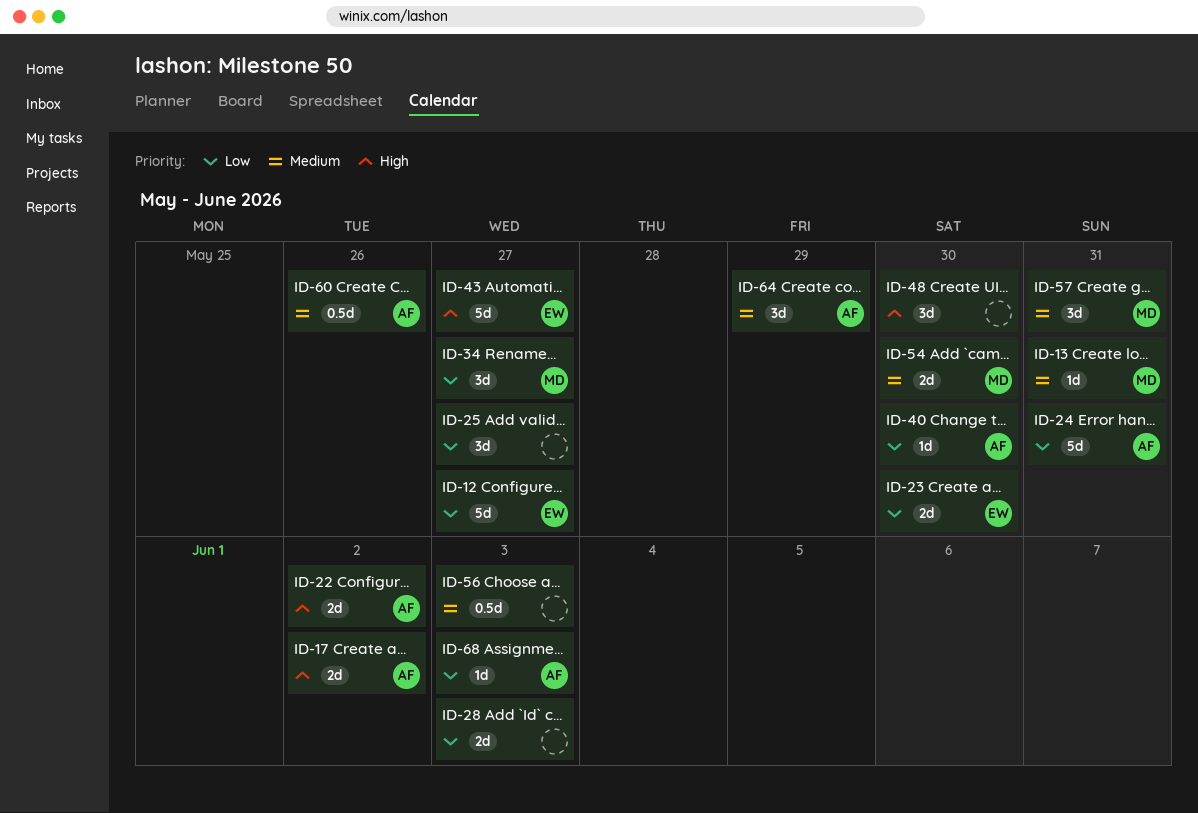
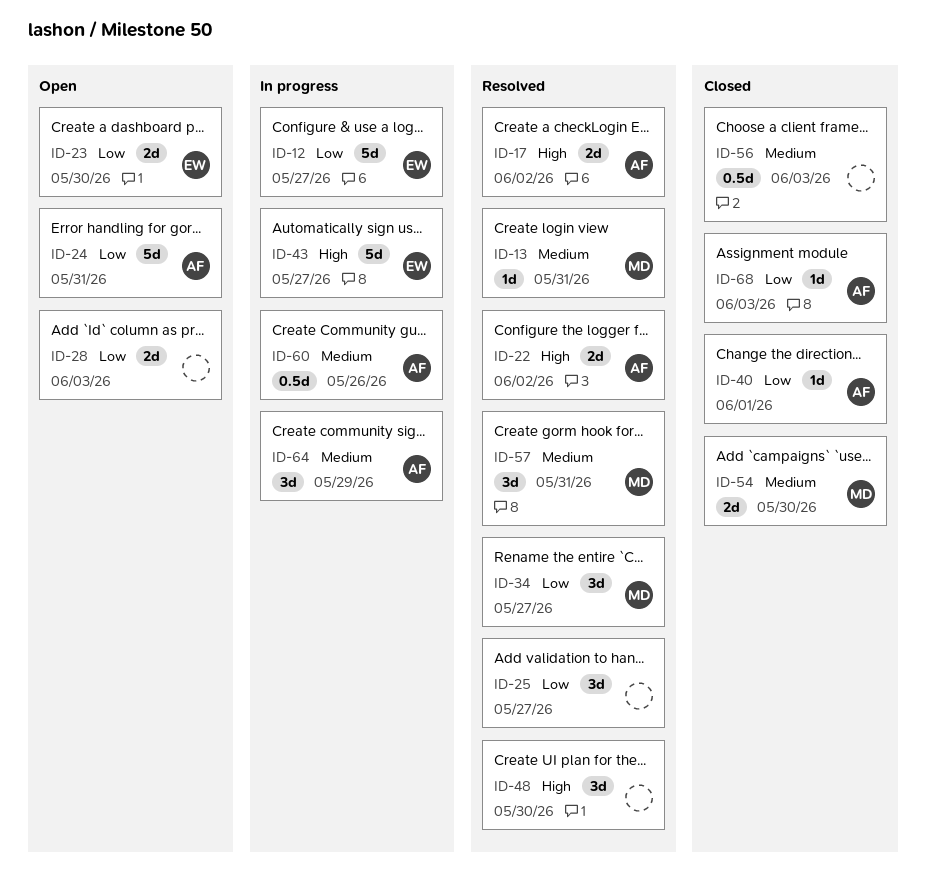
ID-40, due: May 30 -> Jun 1

